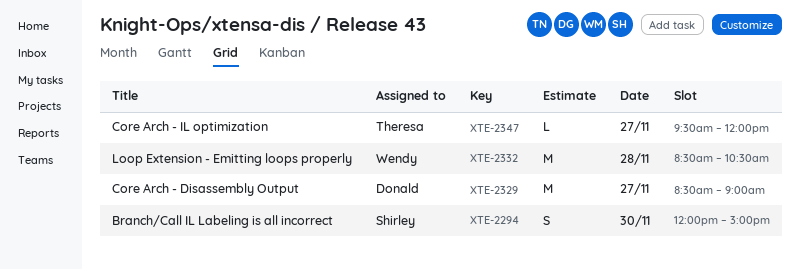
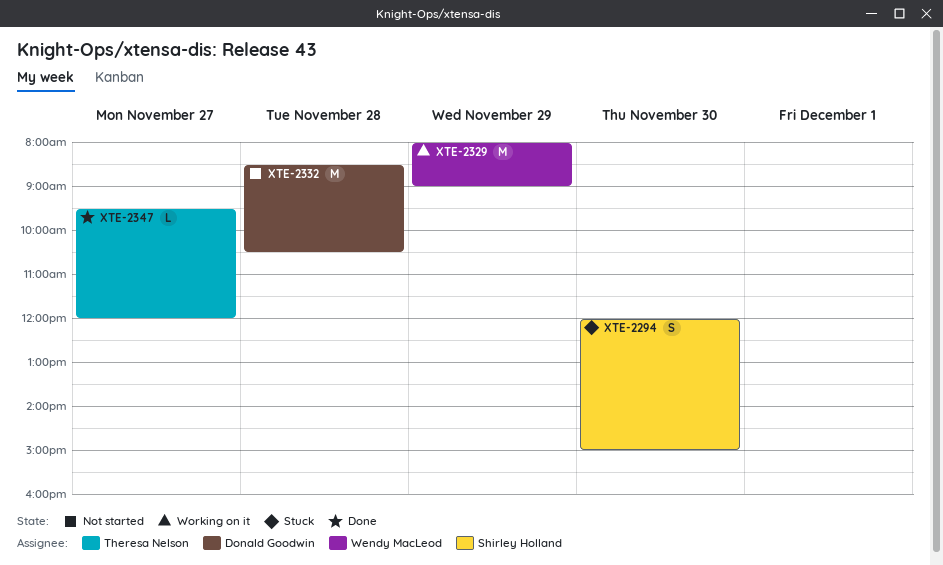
XTE-2329, owner: Donald Goodwin -> Wendy MacLeod
XTE-2329, day: Nov 27 -> Nov 29
XTE-2329, begins: 08:30 -> 08:00
XTE-2332, owner: Wendy MacLeod -> Donald Goodwin

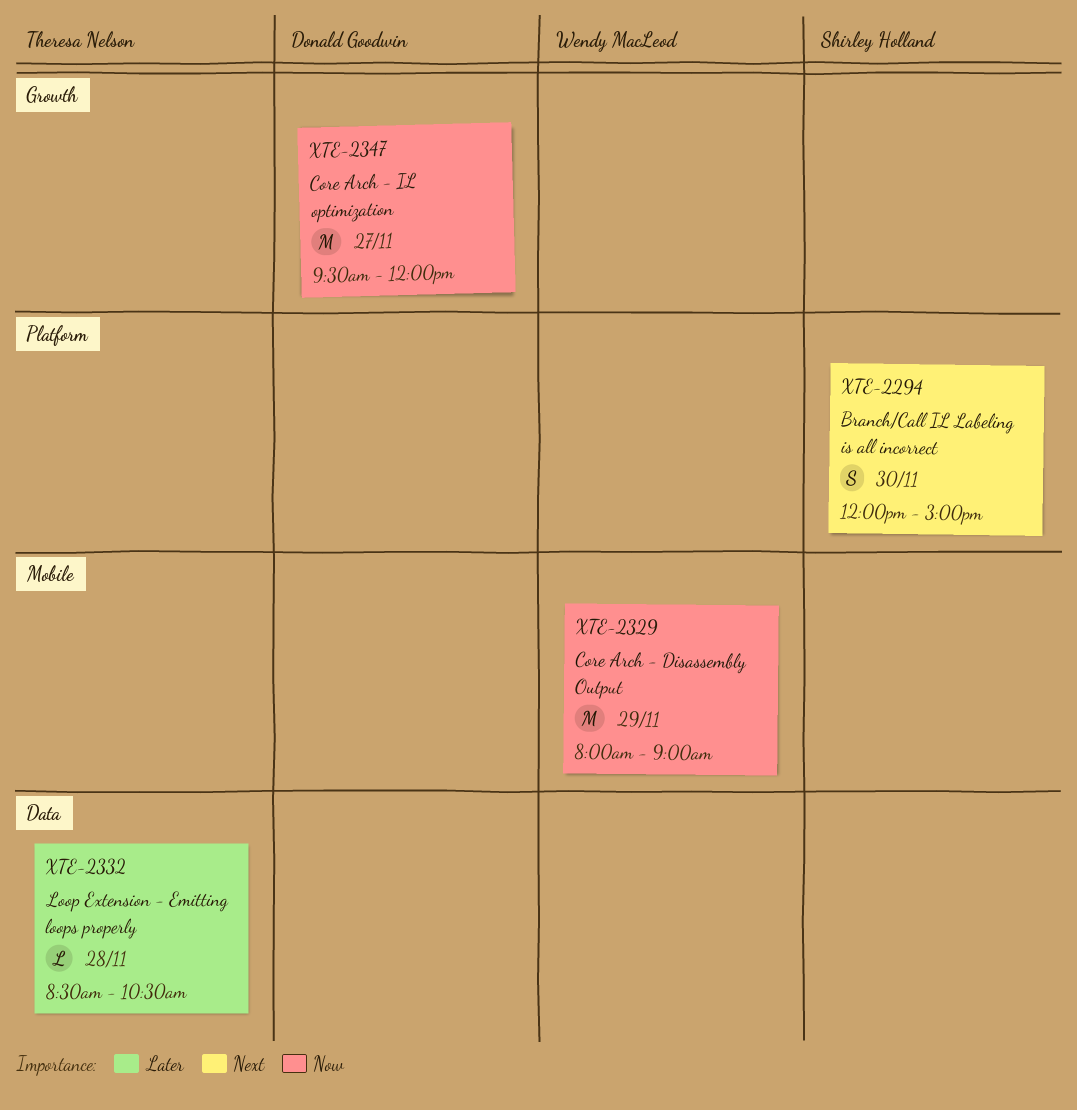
XTE-2332, owner: Donald Goodwin -> Theresa Nelson
XTE-2332, estimate: M -> L
XTE-2347, owner: Theresa Nelson -> Donald Goodwin
XTE-2347, estimate: L -> M

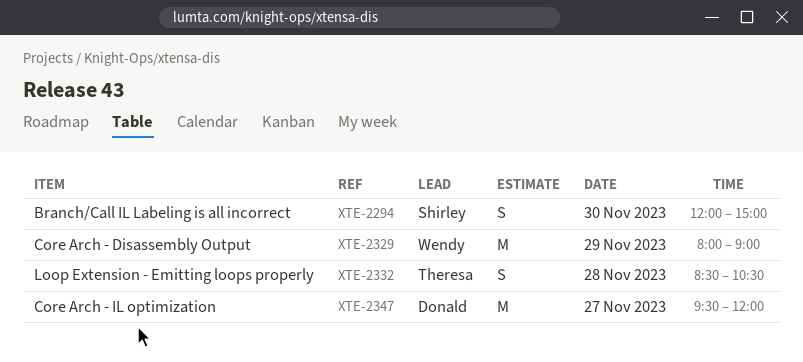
XTE-2332, estimate: L -> S

